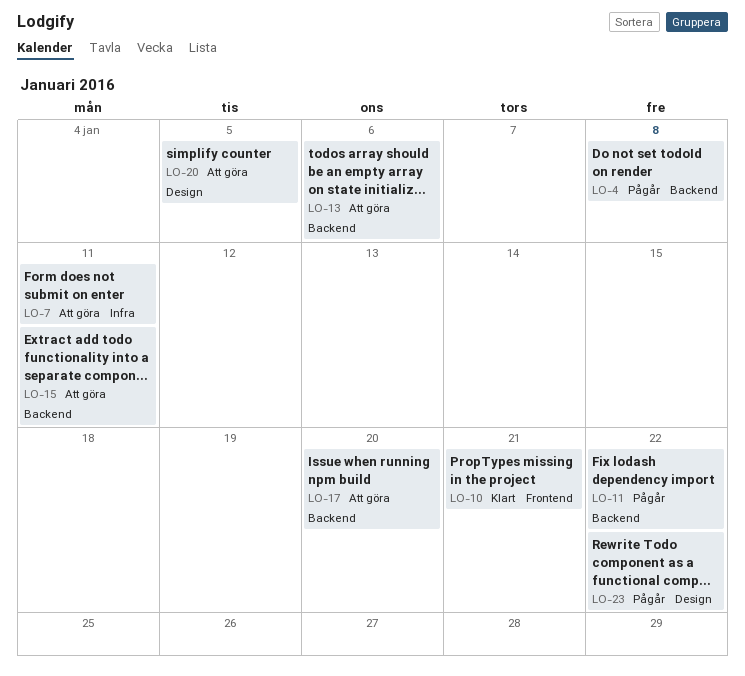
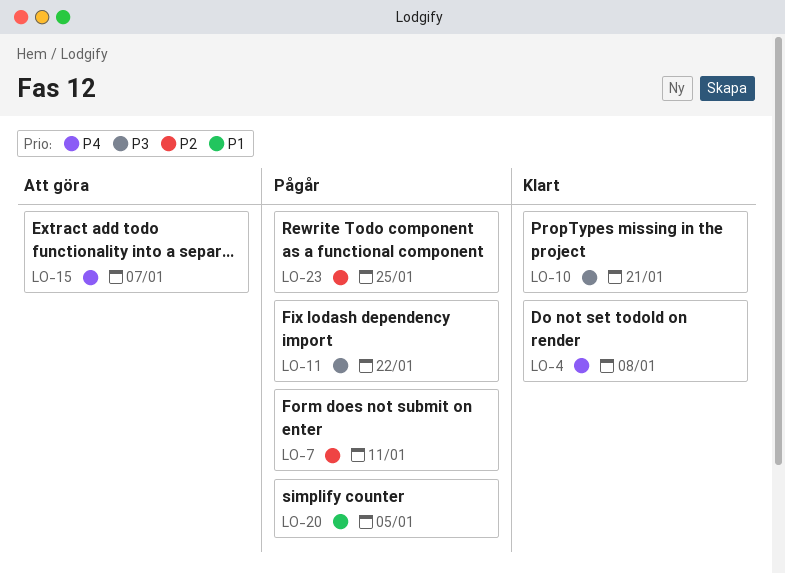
LO-4, status: Pågår -> Klart
LO-7, status: Att göra -> Pågår
LO-13: present -> none
LO-15, due: Jan 11 -> Jan 7
LO-17: present -> none
LO-20, status: Att göra -> Pågår
LO-23, due: Jan 22 -> Jan 25

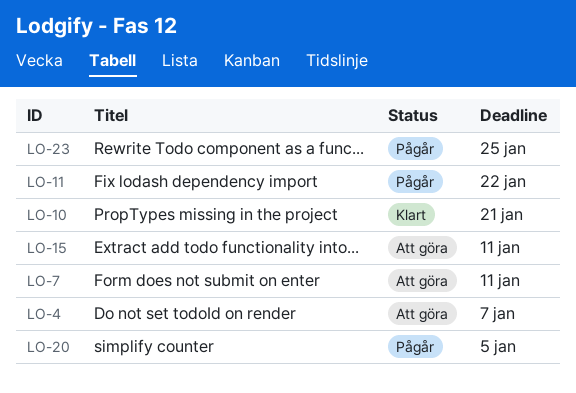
LO-4, status: Klart -> Att göra
LO-4, due: Jan 8 -> Jan 7
LO-7, status: Pågår -> Att göra
LO-15, due: Jan 7 -> Jan 11

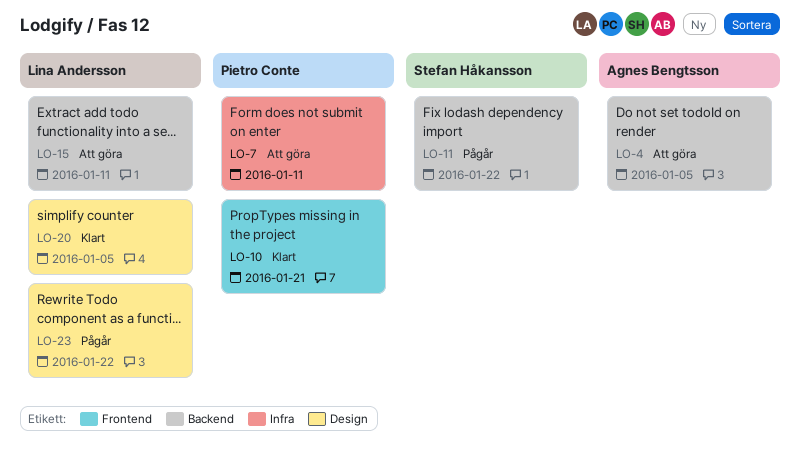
LO-4, due: Jan 7 -> Jan 5
LO-20, status: Pågår -> Klart
LO-23, due: Jan 25 -> Jan 22

